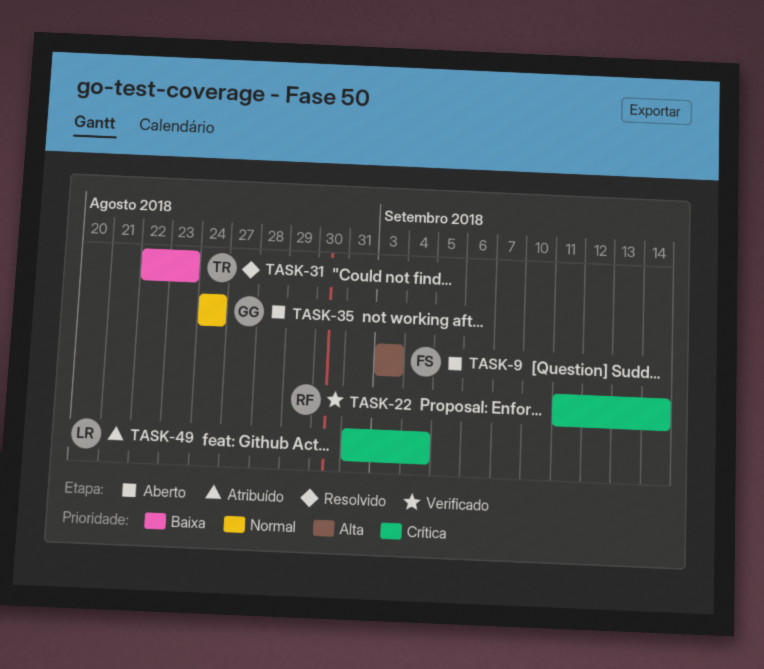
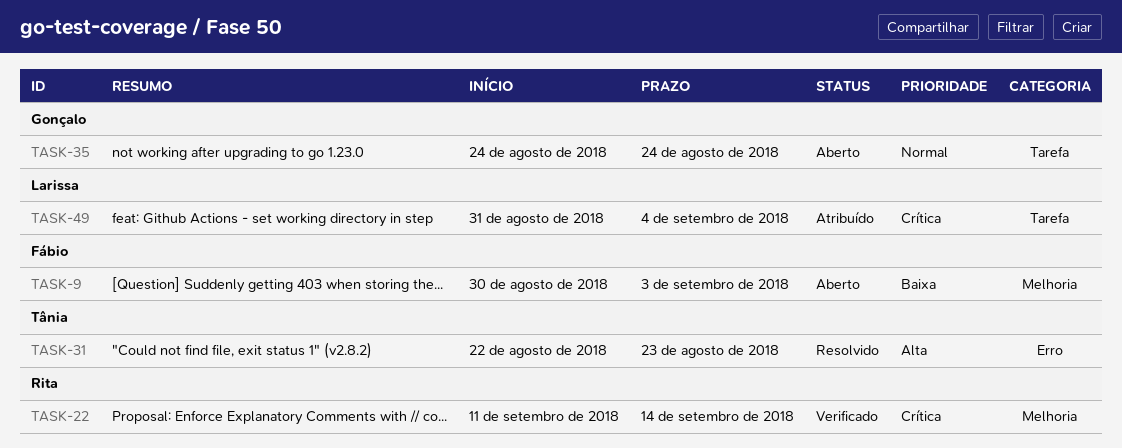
TASK-9, priority: Alta -> Baixa
TASK-9, start: Sep 3 -> Aug 30
TASK-31, priority: Baixa -> Alta

